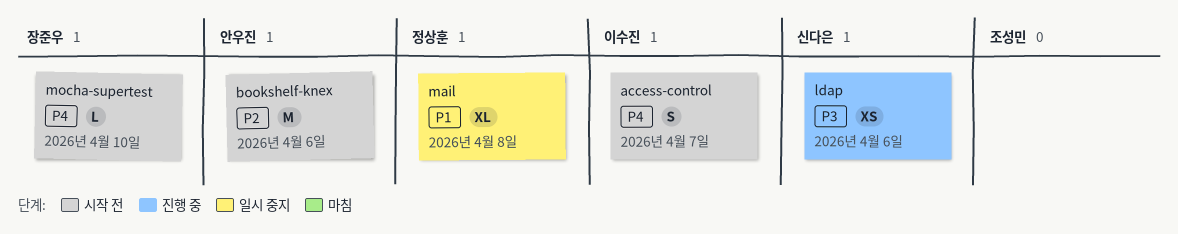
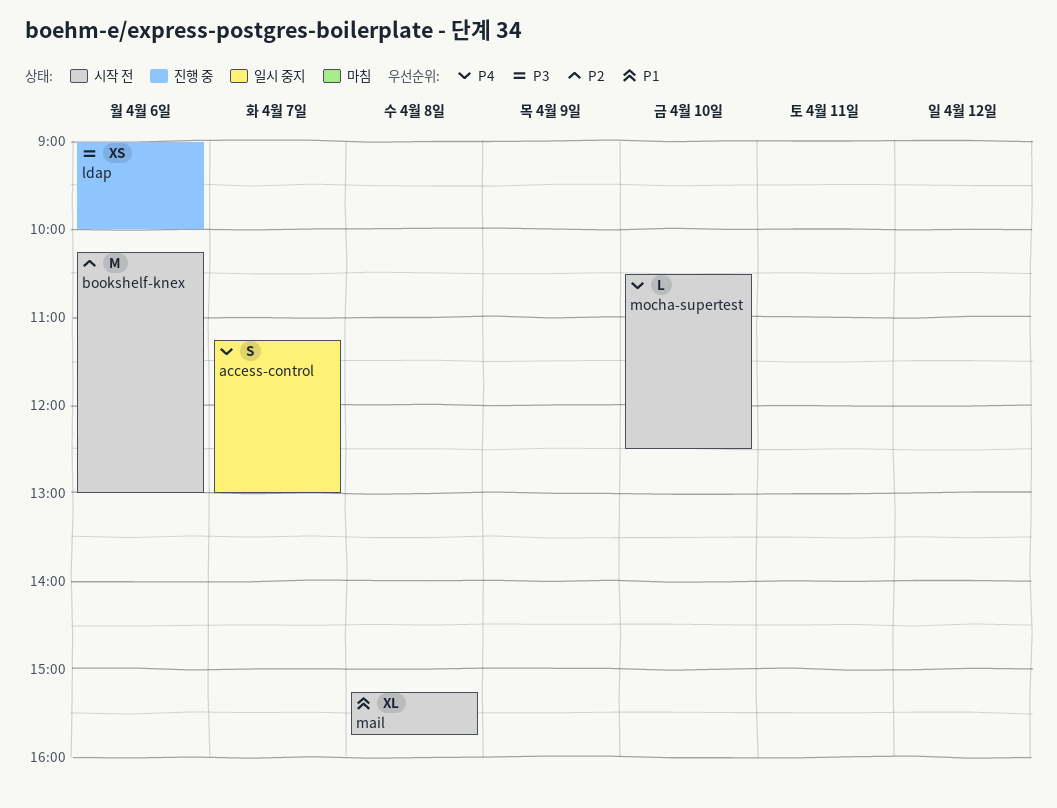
access-control, status: 시작 전 -> 일시 중지
mail, status: 일시 중지 -> 시작 전

